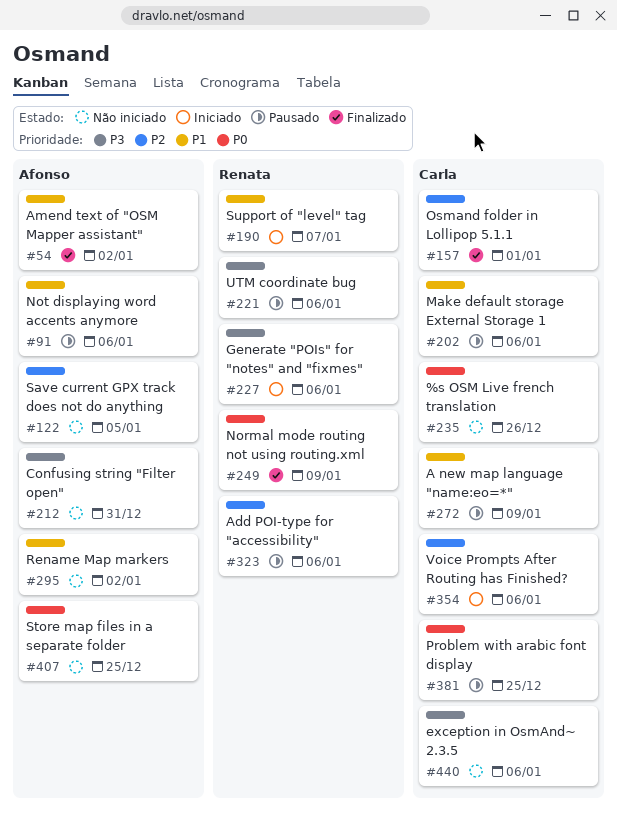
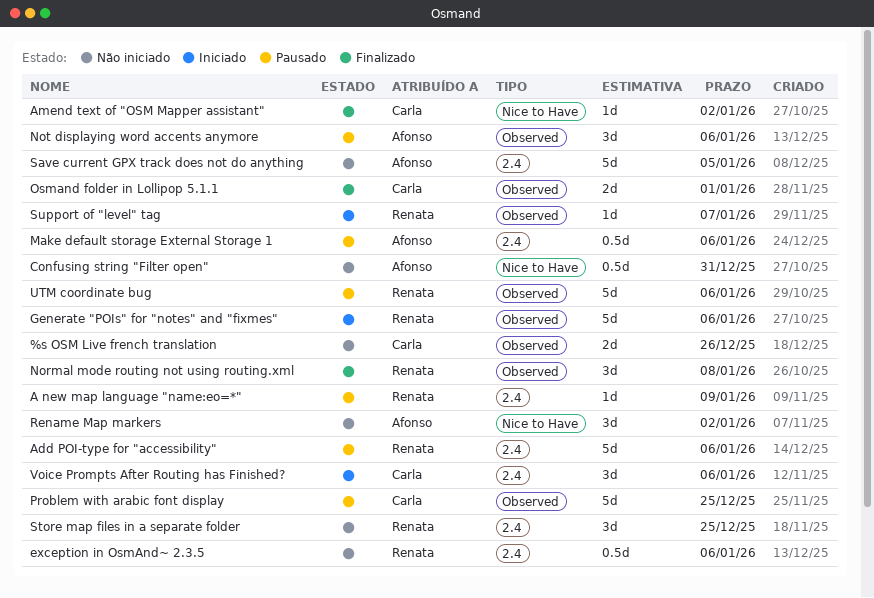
A new map language "name:eo=*", owner: Carla -> Renata
Amend text of "OSM Mapper assistant", owner: Afonso -> Carla
exception in OsmAnd~ 2.3.5, owner: Carla -> Renata
Make default storage External Storage 1, owner: Carla -> Afonso
Normal mode routing not using routing.xml, due: Jan 9 -> Jan 8
Store map files in a separate folder, owner: Afonso -> Renata

